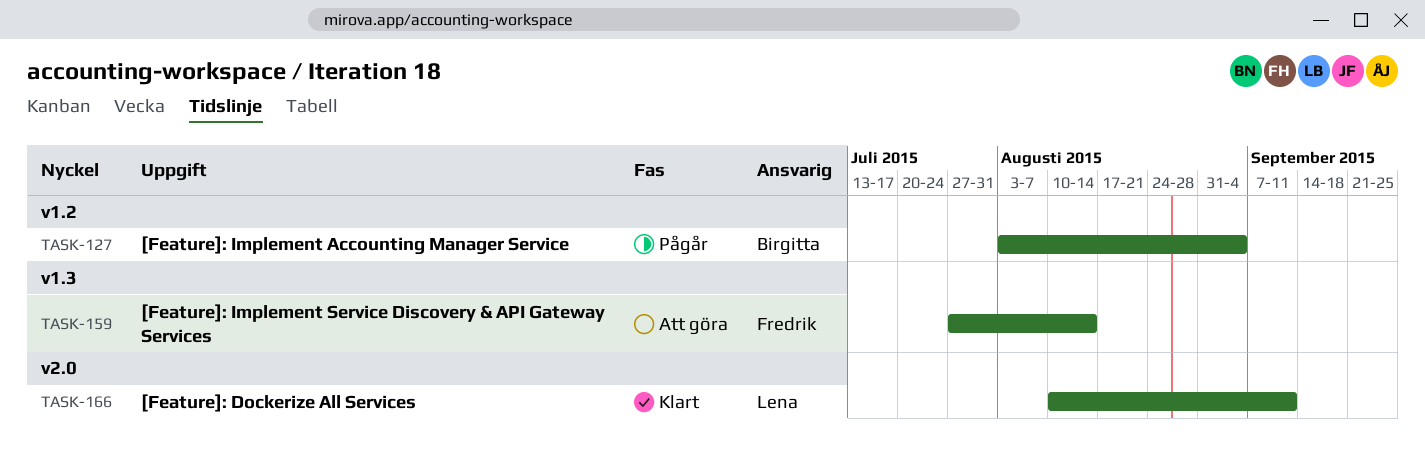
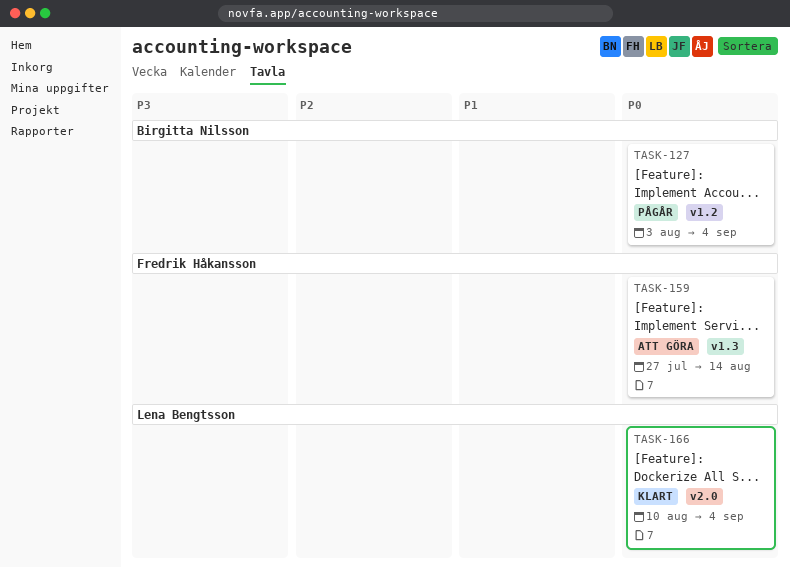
TASK-166, due: Sep 11 -> Sep 4

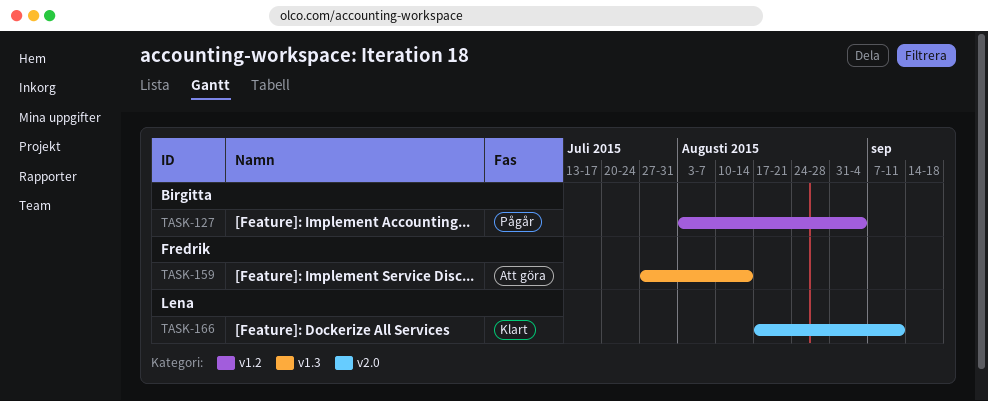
TASK-166, start: Aug 10 -> Aug 17
TASK-166, due: Sep 4 -> Sep 11

